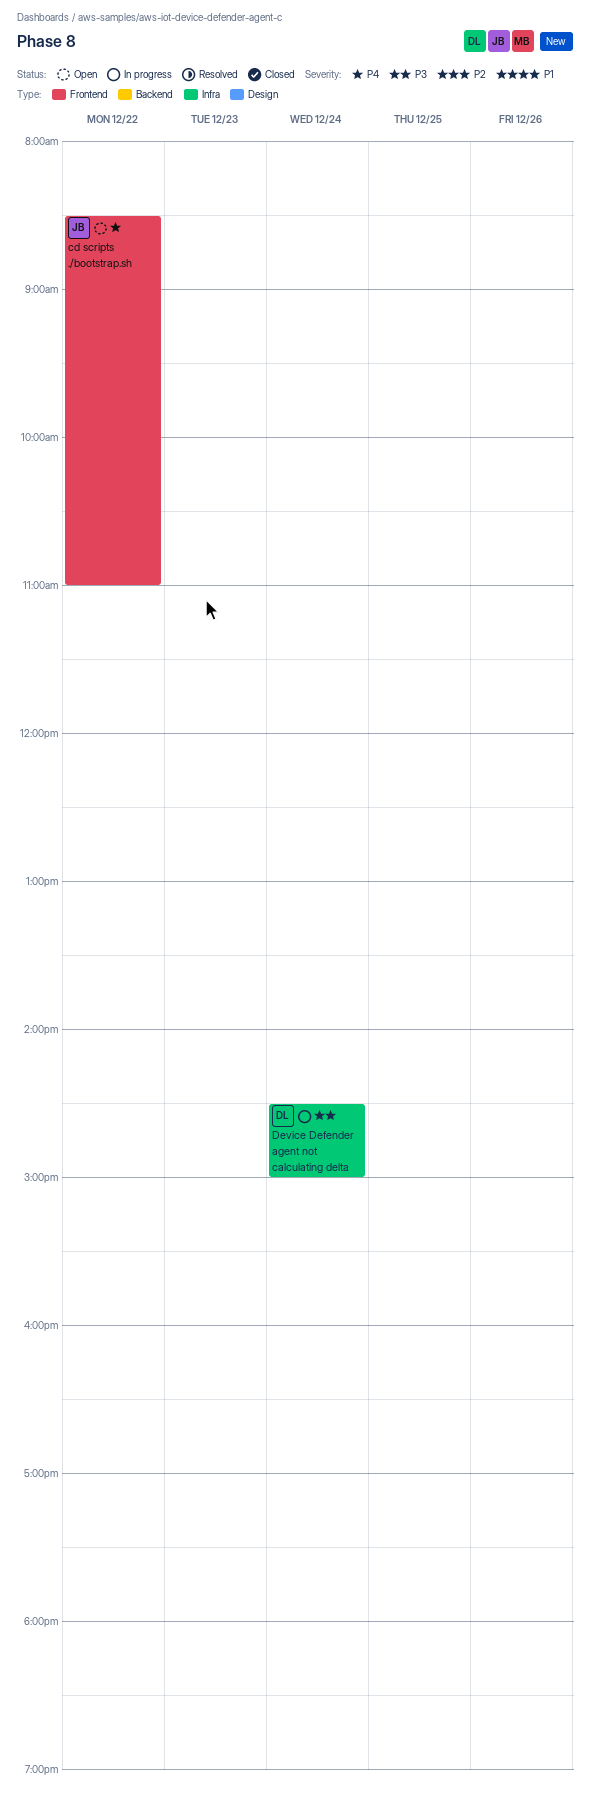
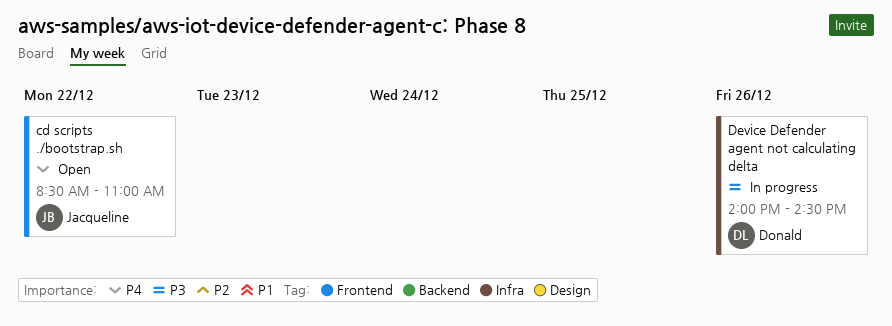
Device Defender agent not calculating delta, day: Dec 24 -> Dec 26
Device Defender agent not calculating delta, begins: 14:30 -> 14:00
Device Defender agent not calculating delta, ends: 15:00 -> 14:30

